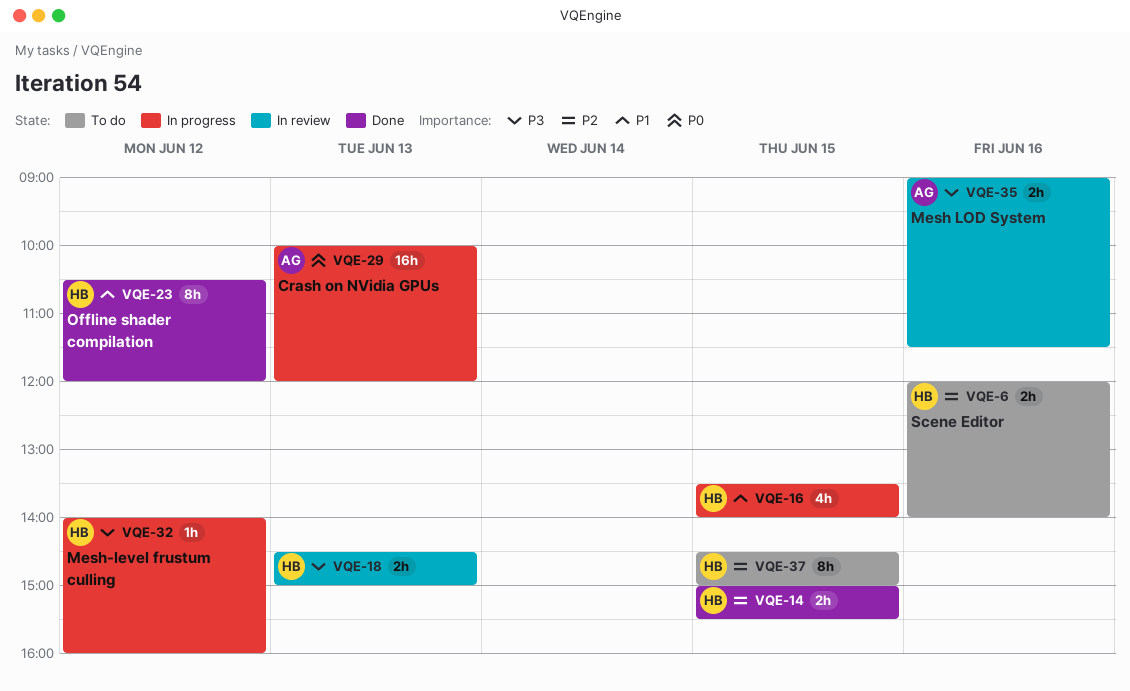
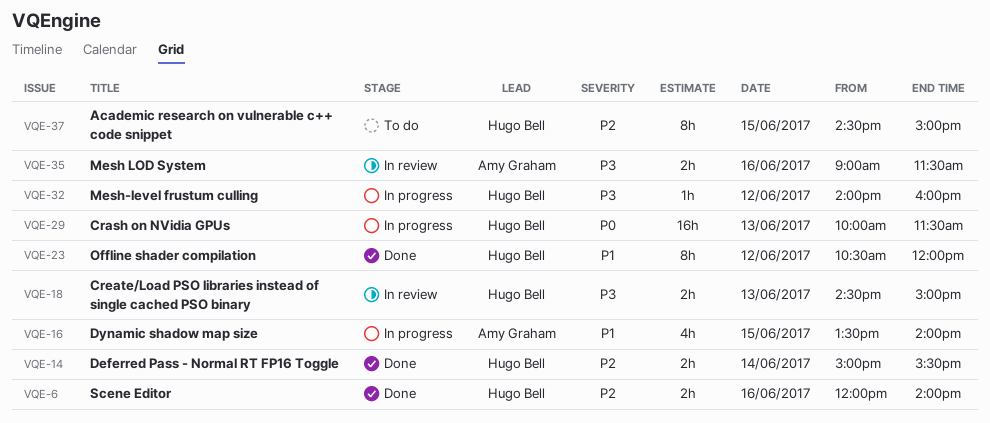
VQE-6, status: To do -> Done
VQE-14, day: Jun 15 -> Jun 14
VQE-16, owner: Hugo Bell -> Amy Graham
VQE-29, owner: Amy Graham -> Hugo Bell
VQE-29, ends: 12:00 -> 11:30

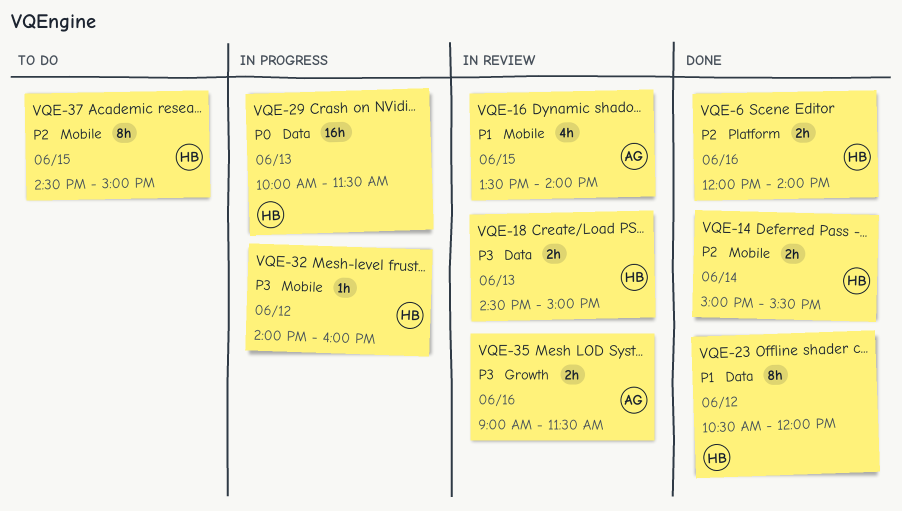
VQE-16, status: In progress -> In review

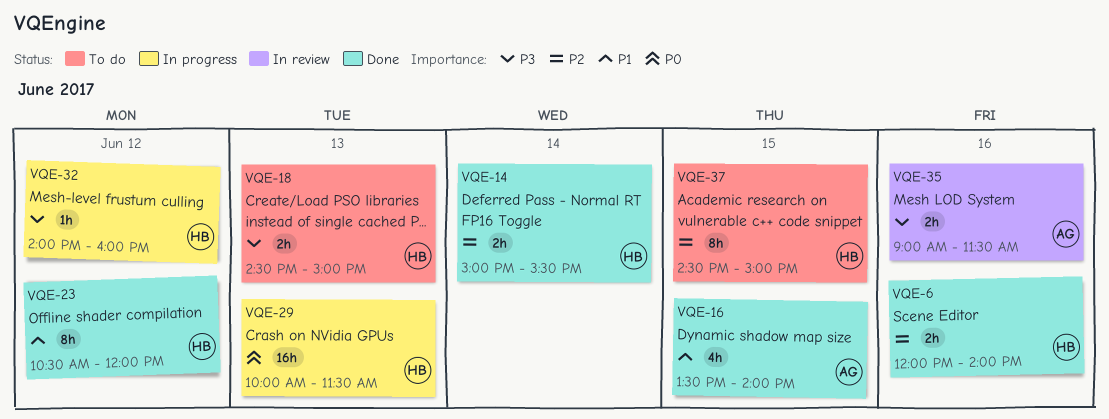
VQE-16, status: In review -> Done
VQE-18, status: In review -> To do

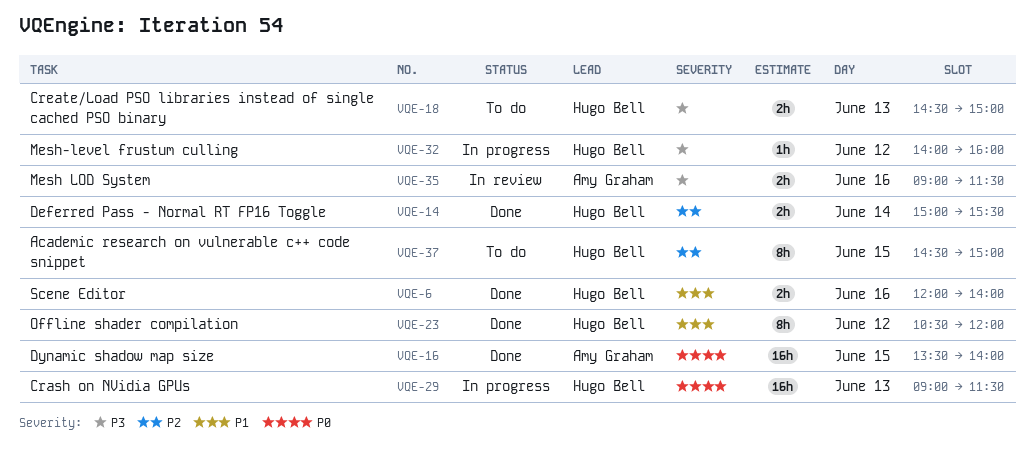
VQE-6, priority: P2 -> P1
VQE-16, priority: P1 -> P0
VQE-16, estimate: 4h -> 16h
VQE-29, begins: 10:00 -> 09:00

